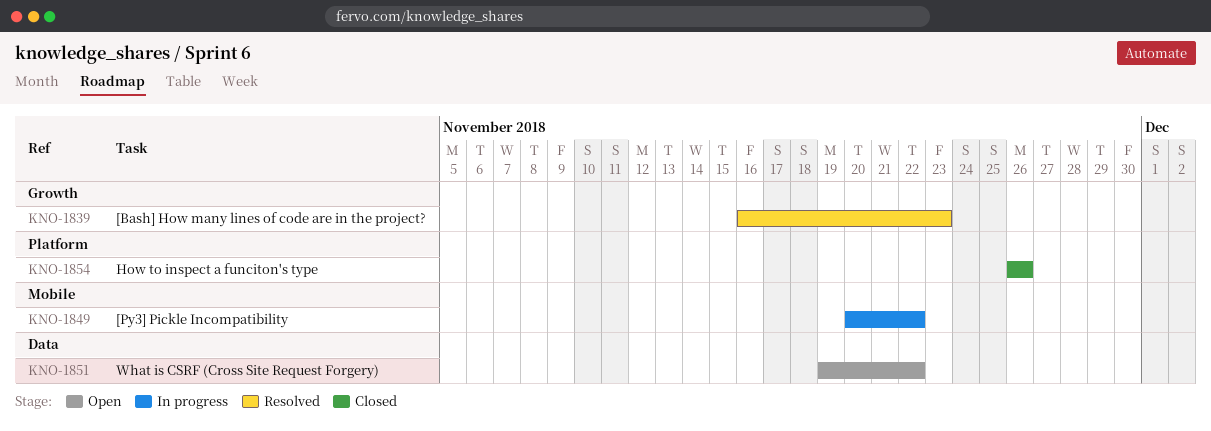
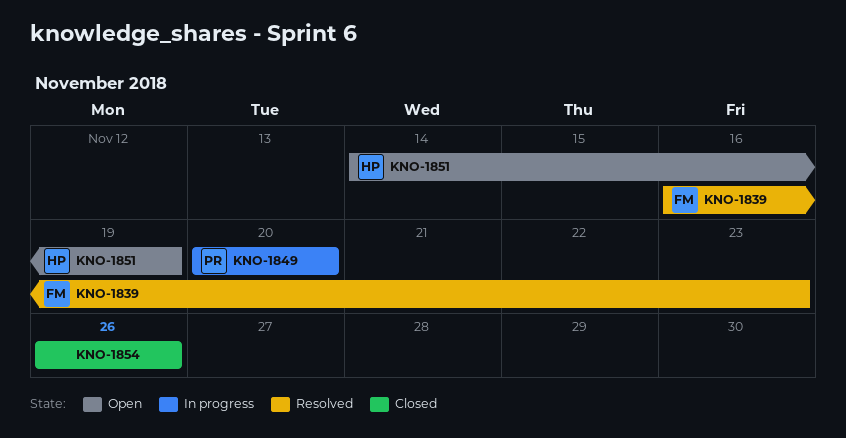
KNO-1849, due: Nov 22 -> Nov 20
KNO-1851, start: Nov 19 -> Nov 14
KNO-1851, due: Nov 22 -> Nov 19

